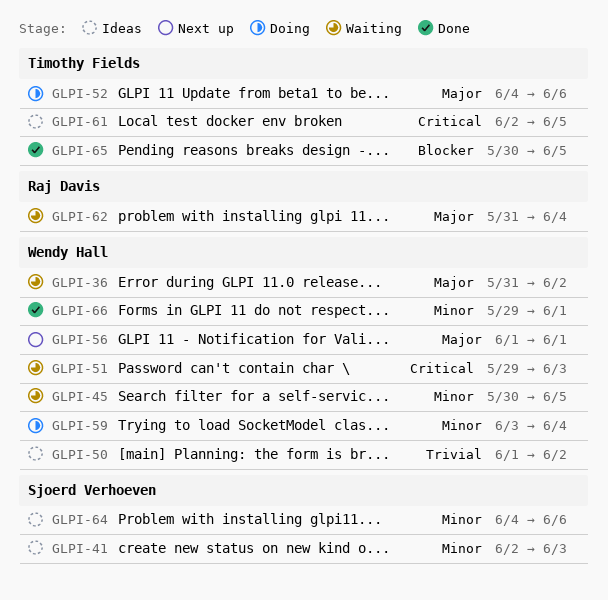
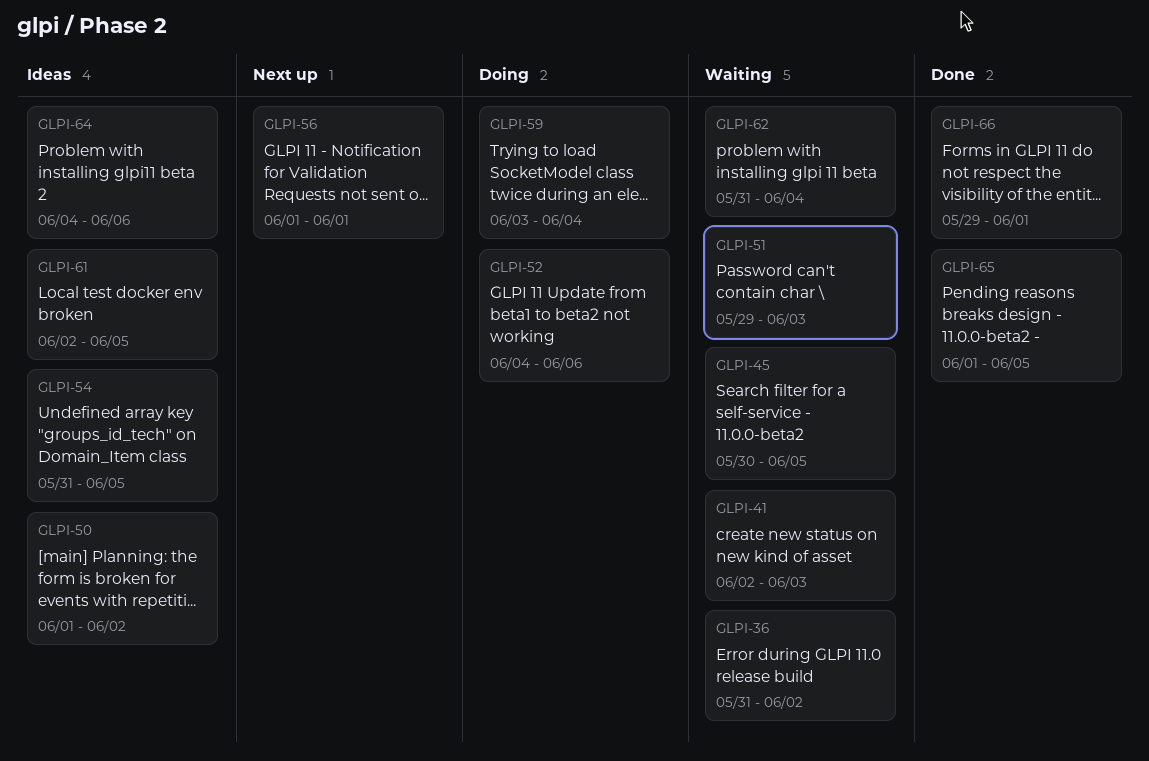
GLPI-41, status: Ideas -> Waiting
GLPI-54: none -> present
GLPI-65, start: May 30 -> Jun 1

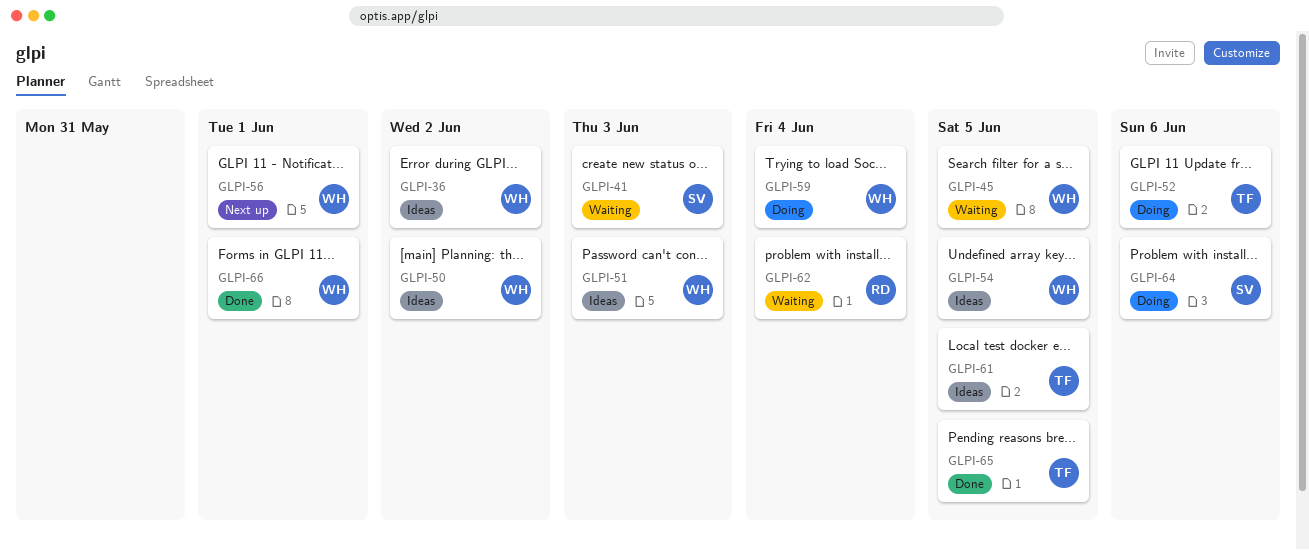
GLPI-36, status: Waiting -> Ideas
GLPI-51, status: Waiting -> Ideas
GLPI-64, status: Ideas -> Doing

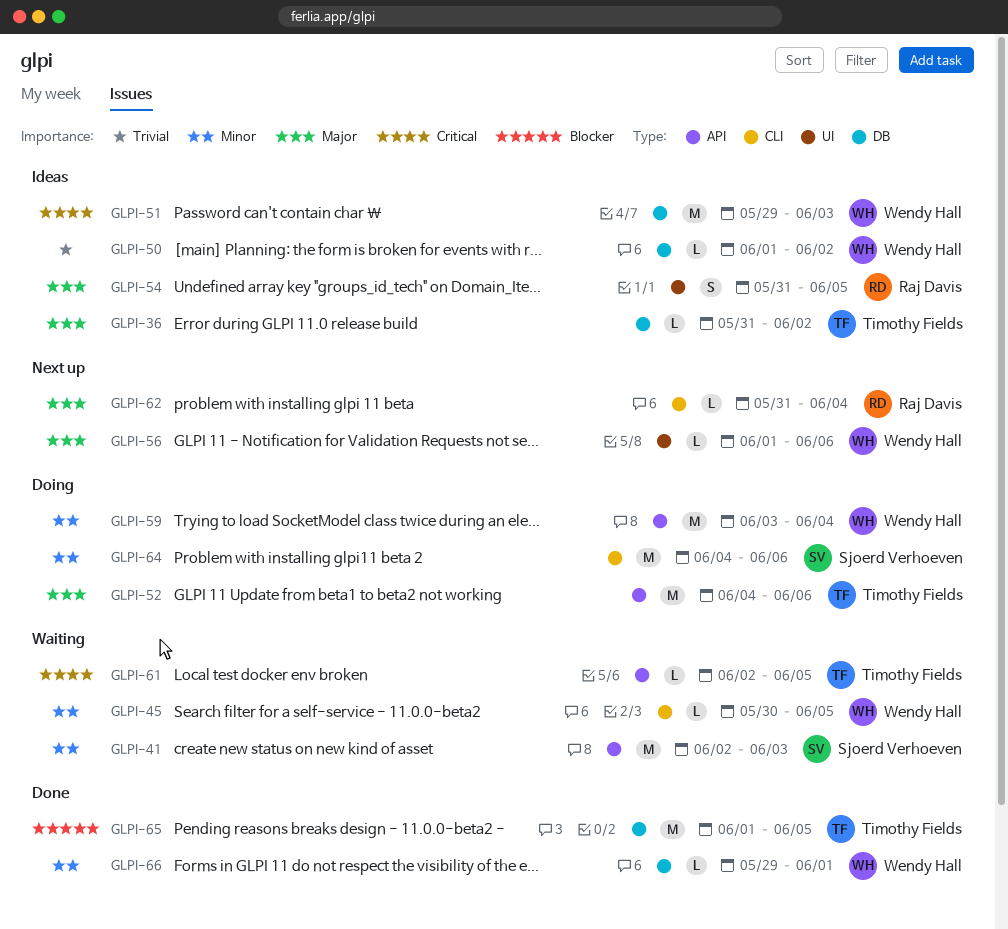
GLPI-36, owner: Wendy Hall -> Timothy Fields
GLPI-54, owner: Wendy Hall -> Raj Davis
GLPI-56, due: Jun 1 -> Jun 6
GLPI-61, status: Ideas -> Waiting
GLPI-62, status: Waiting -> Next up

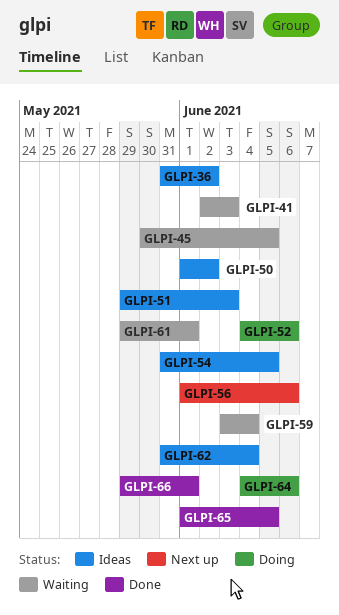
GLPI-59, status: Doing -> Waiting
GLPI-61, start: Jun 2 -> May 29
GLPI-61, due: Jun 5 -> Jun 1
GLPI-62, status: Next up -> Ideas

